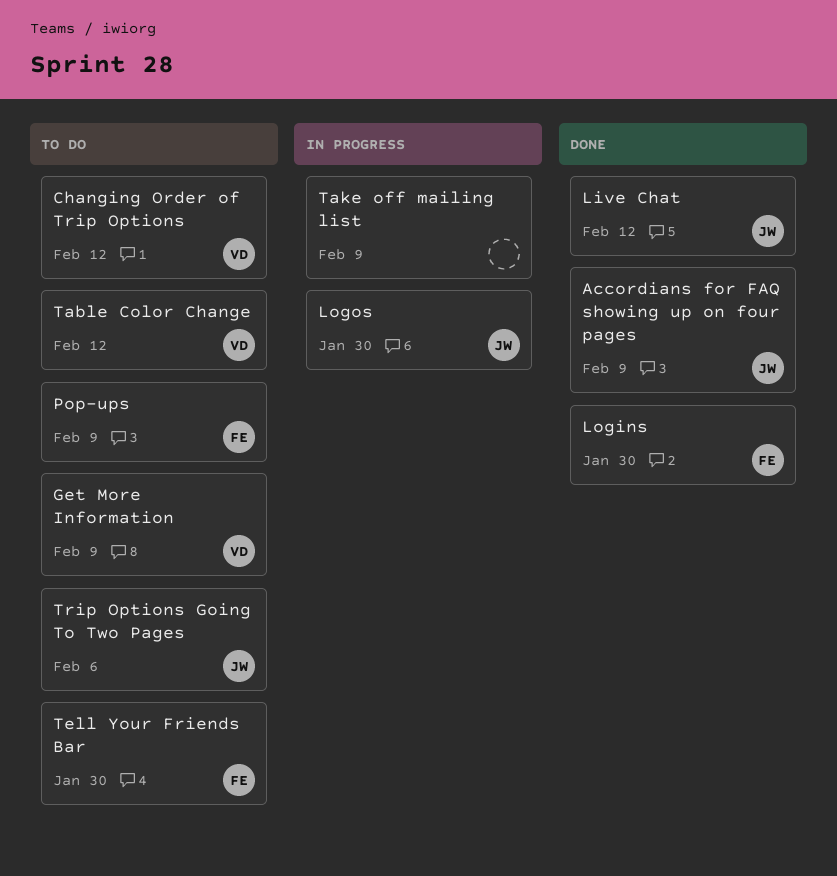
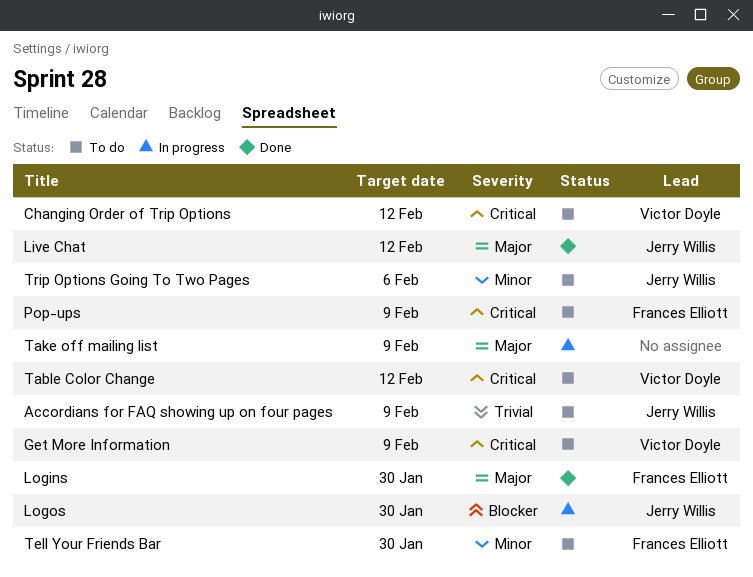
Accordians for FAQ showing up on four pages, status: Done -> To do

